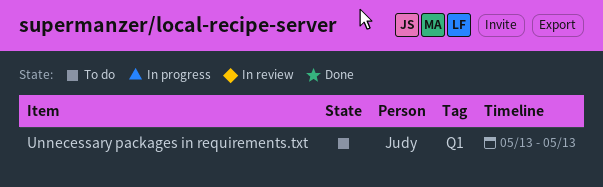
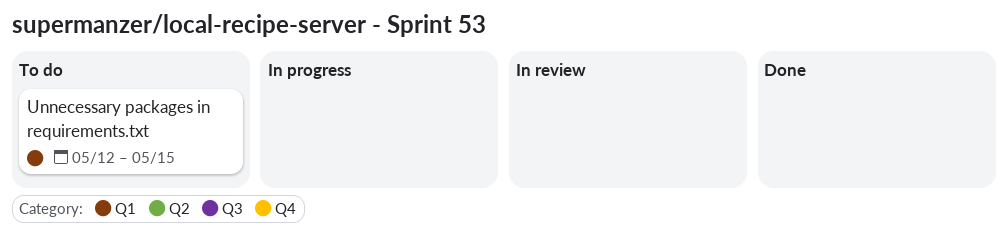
Unnecessary packages in requirements.txt, start: May 13 -> May 12
Unnecessary packages in requirements.txt, due: May 13 -> May 15

